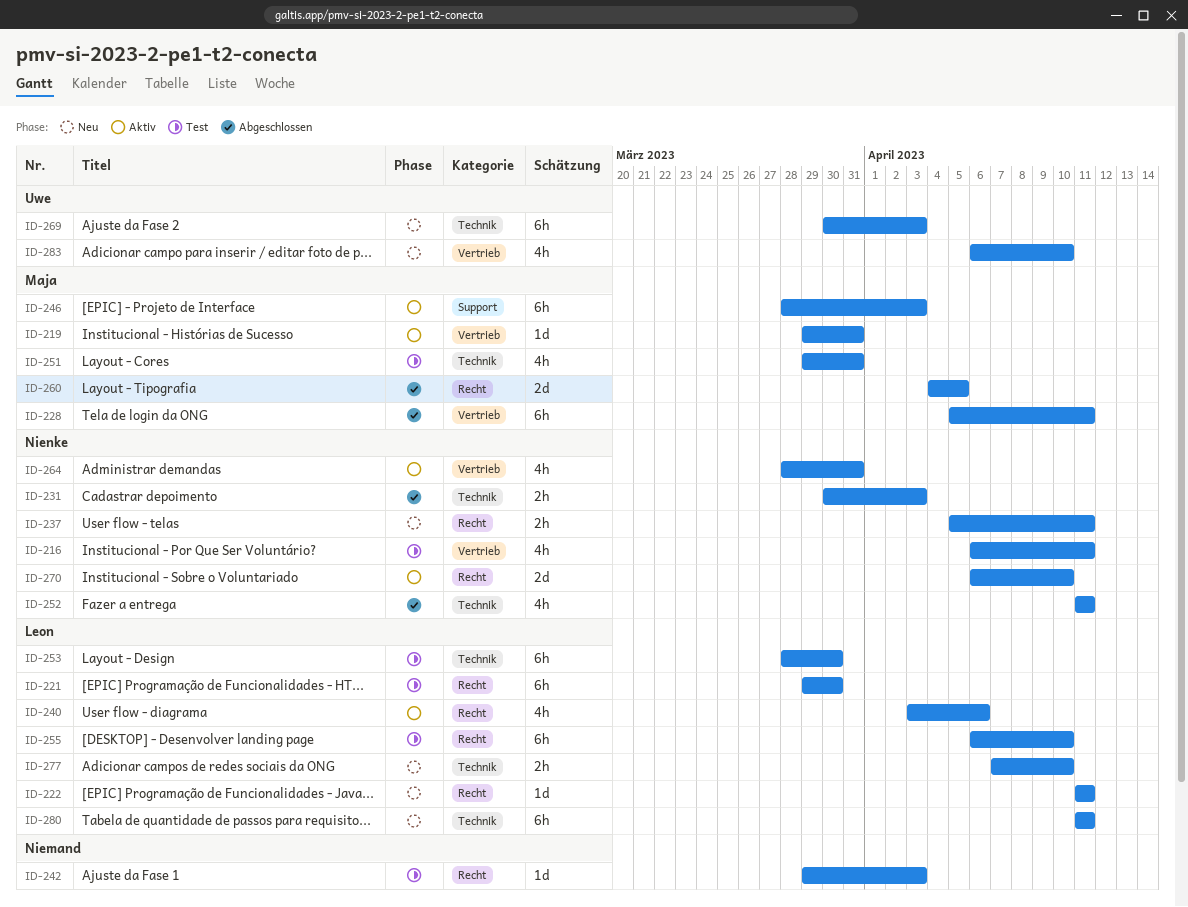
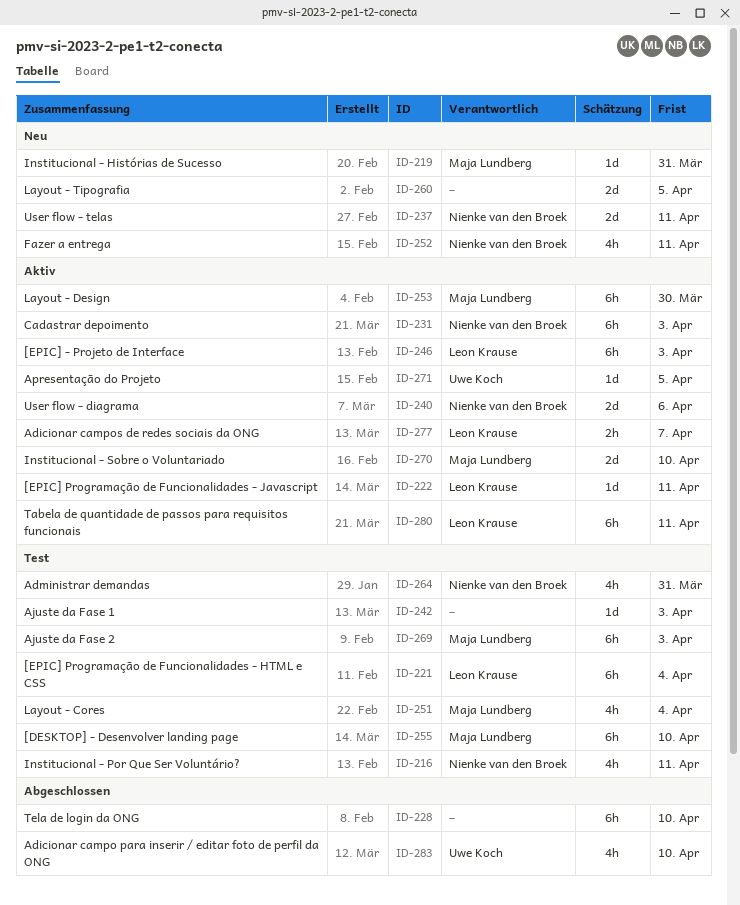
ID-219, status: Aktiv -> Neu
ID-221, due: Mar 30 -> Apr 4
ID-222, status: Neu -> Aktiv
ID-228, owner: Maja Lundberg -> none
ID-228, due: Apr 11 -> Apr 10
ID-231, status: Abgeschlossen -> Aktiv
ID-231, estimate: 2h -> 6h
ID-237, estimate: 2h -> 2d
ID-240, owner: Leon Krause -> Nienke van den Broek
ID-240, estimate: 4h -> 2d
ID-246, owner: Maja Lundberg -> Leon Krause
ID-251, due: Mar 31 -> Apr 4
ID-252, status: Abgeschlossen -> Neu
ID-253, status: Test -> Aktiv
ID-253, owner: Leon Krause -> Maja Lundberg
ID-255, owner: Leon Krause -> Maja Lundberg
ID-260, status: Abgeschlossen -> Neu
ID-260, owner: Maja Lundberg -> none
ID-264, status: Aktiv -> Test
ID-269, status: Neu -> Test
ID-269, owner: Uwe Koch -> Maja Lundberg
ID-270, owner: Nienke van den Broek -> Maja Lundberg
ID-271: none -> present
ID-277, status: Neu -> Aktiv
ID-277, due: Apr 10 -> Apr 7
ID-280, status: Neu -> Aktiv
ID-283, status: Neu -> Abgeschlossen

